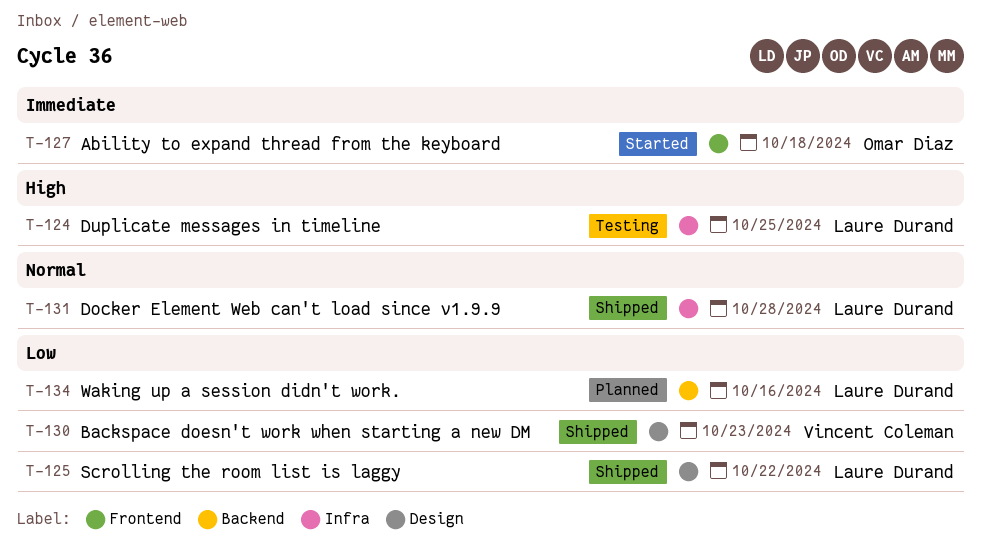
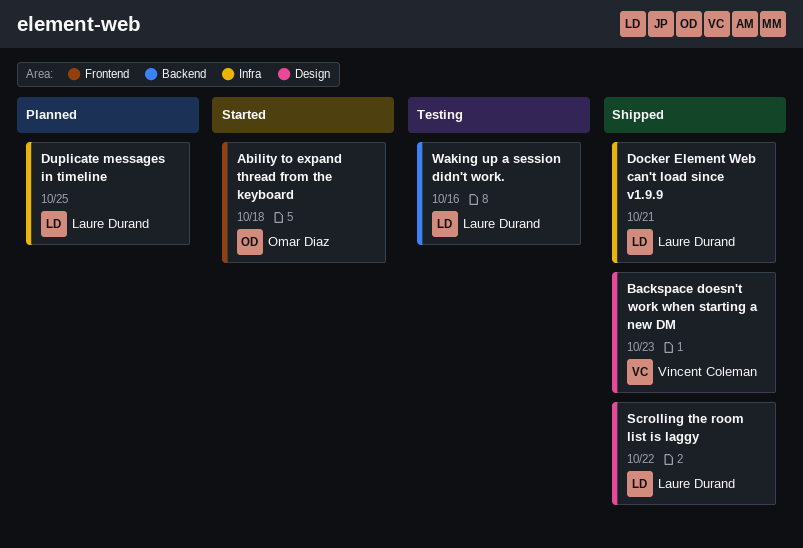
Docker Element Web can't load since v1.9.9, due: Oct 28 -> Oct 21
Duplicate messages in timeline, status: Testing -> Planned
Waking up a session didn't work., status: Planned -> Testing

